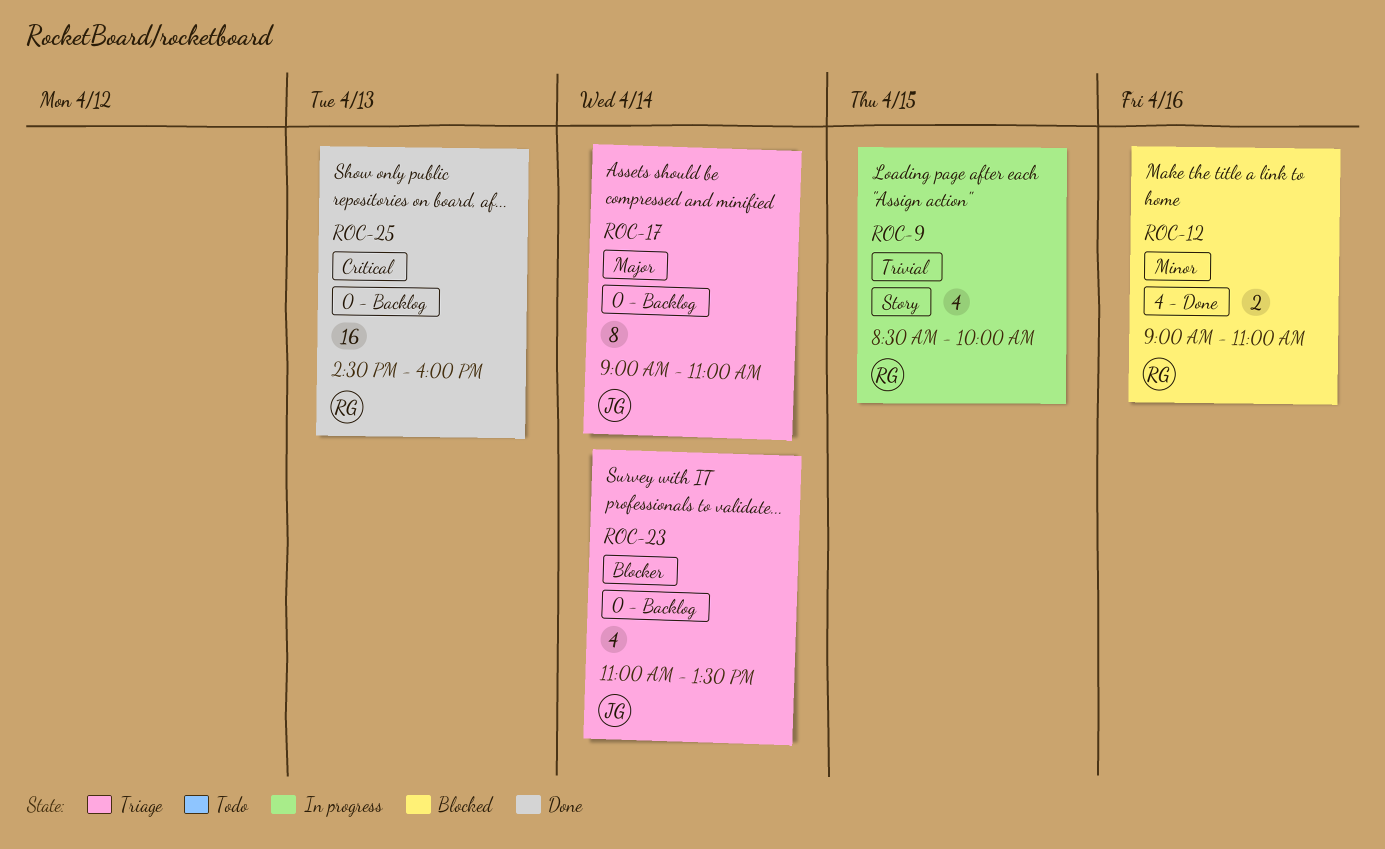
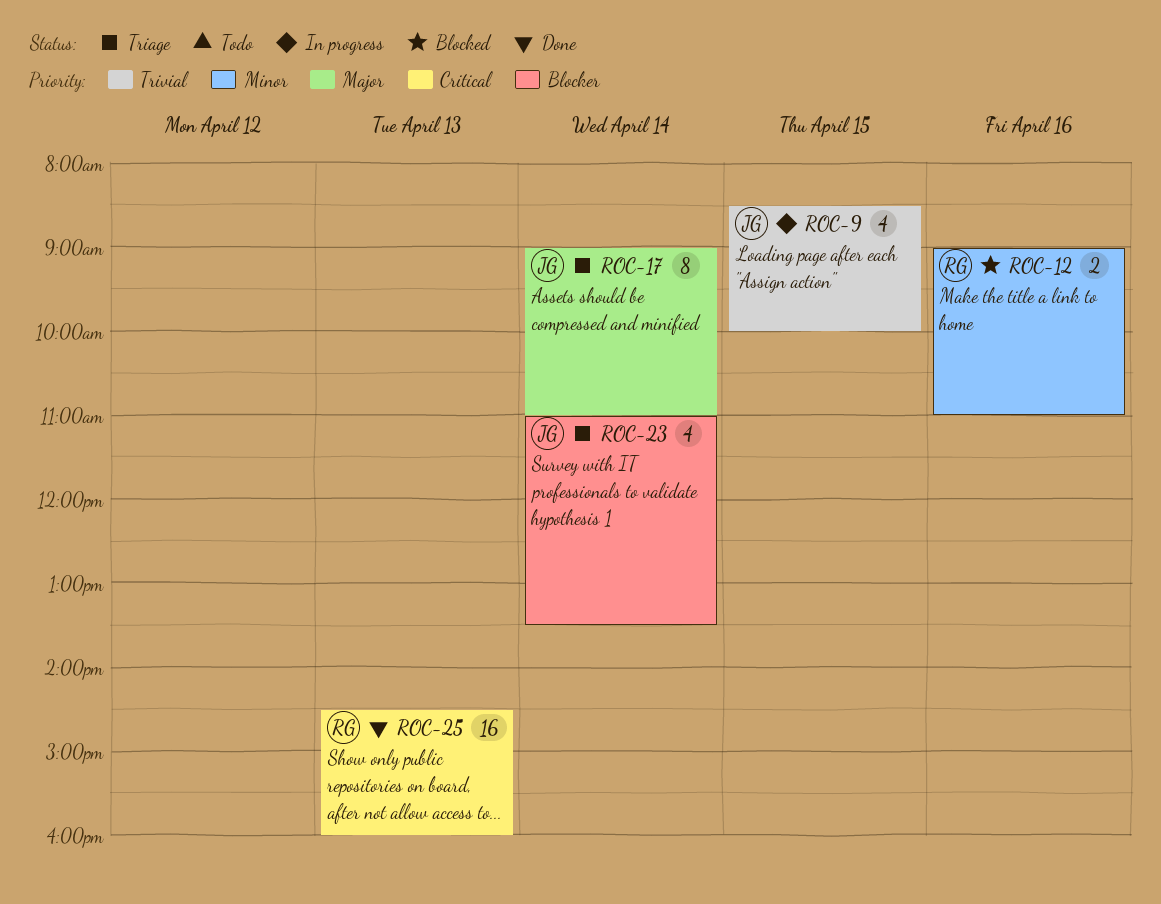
ROC-9, owner: RG -> JG

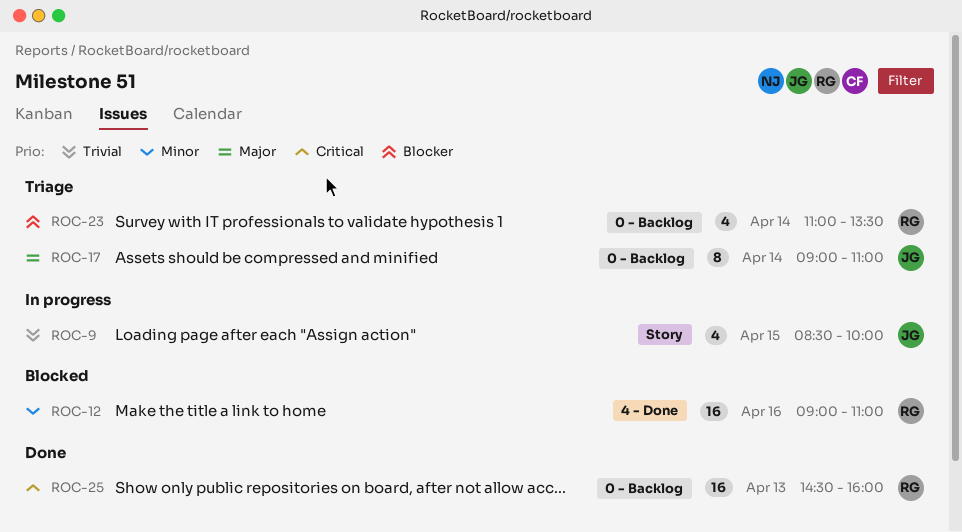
ROC-12, estimate: 2 -> 16
ROC-23, owner: JG -> RG

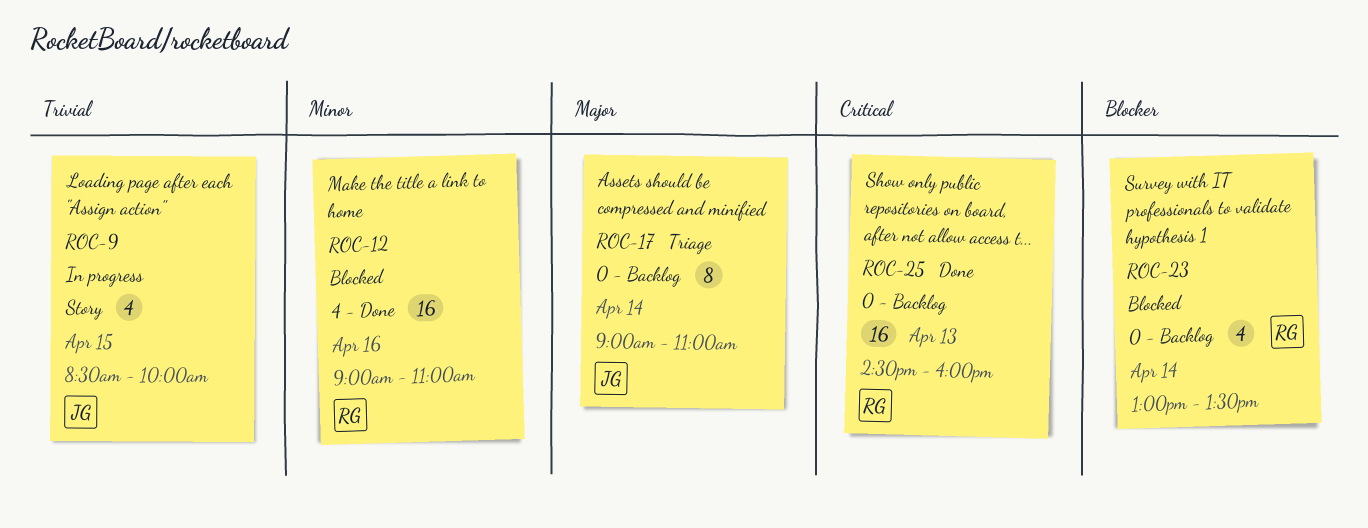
ROC-23, status: Triage -> Blocked
ROC-23, begins: 11:00 -> 13:00

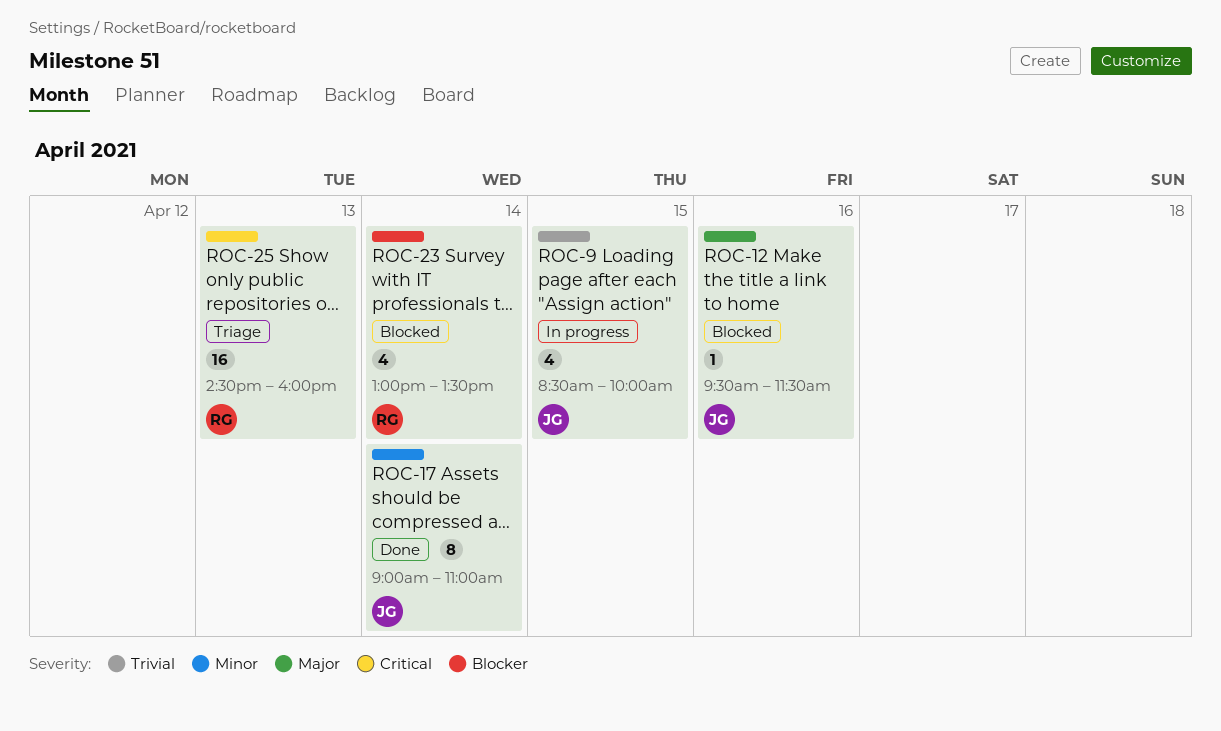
ROC-12, owner: RG -> JG
ROC-12, priority: Minor -> Major
ROC-12, estimate: 16 -> 1
ROC-12, begins: 09:00 -> 09:30
ROC-12, ends: 11:00 -> 11:30
ROC-17, status: Triage -> Done
ROC-17, priority: Major -> Minor
ROC-25, status: Done -> Triage

